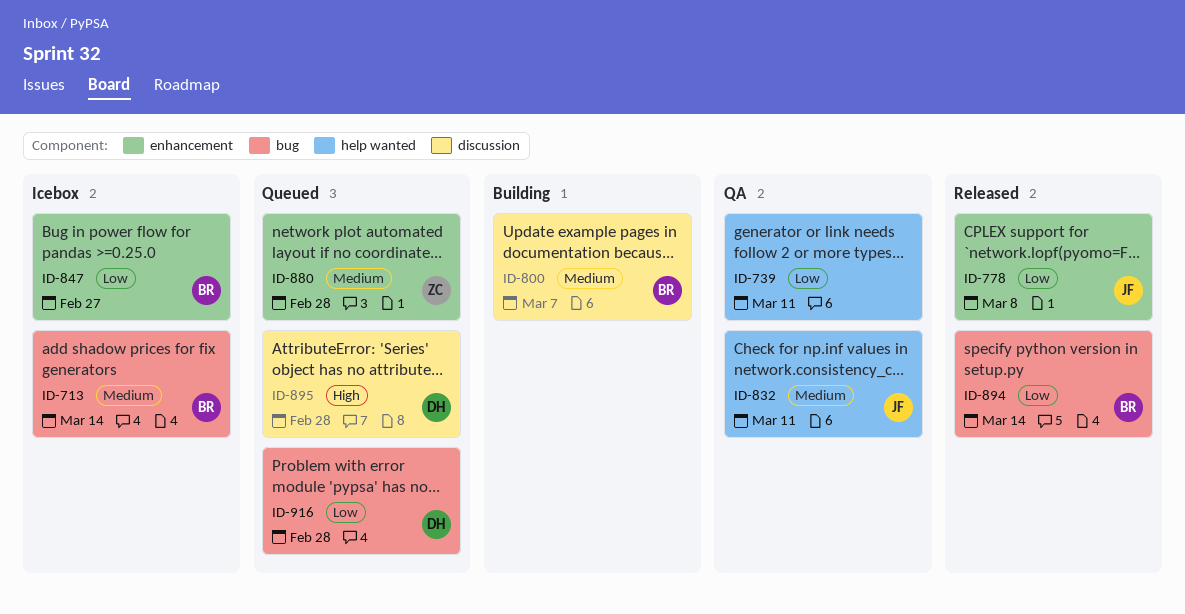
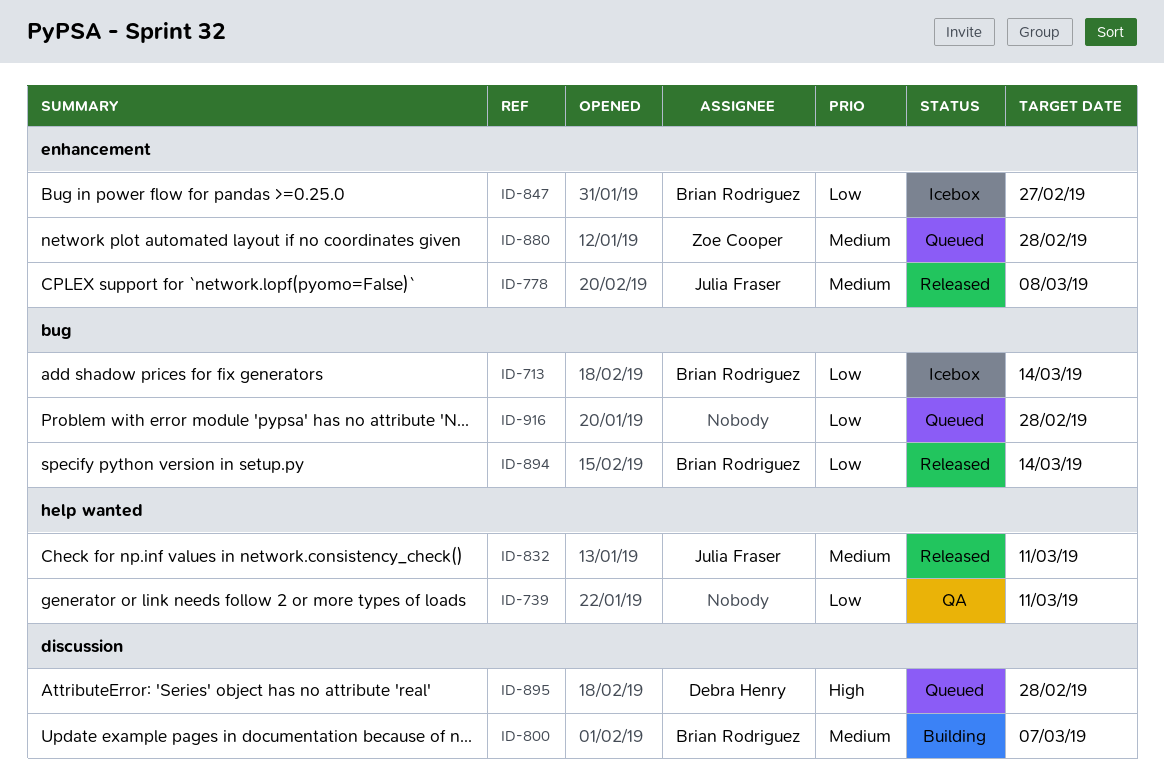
ID-713, priority: Medium -> Low
ID-778, priority: Low -> Medium
ID-832, status: QA -> Released
ID-916, owner: Debra Henry -> none

